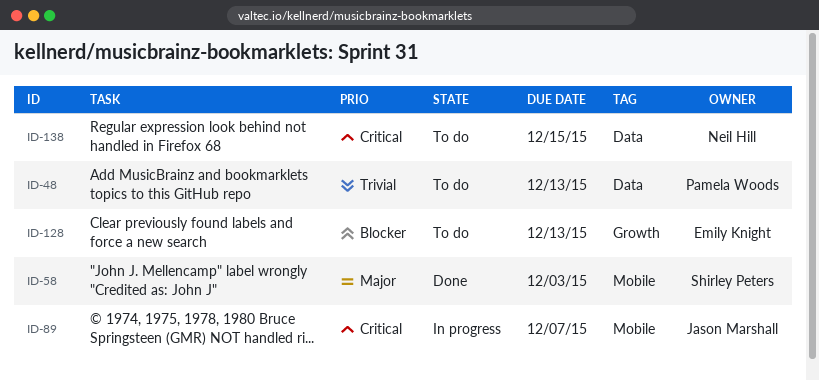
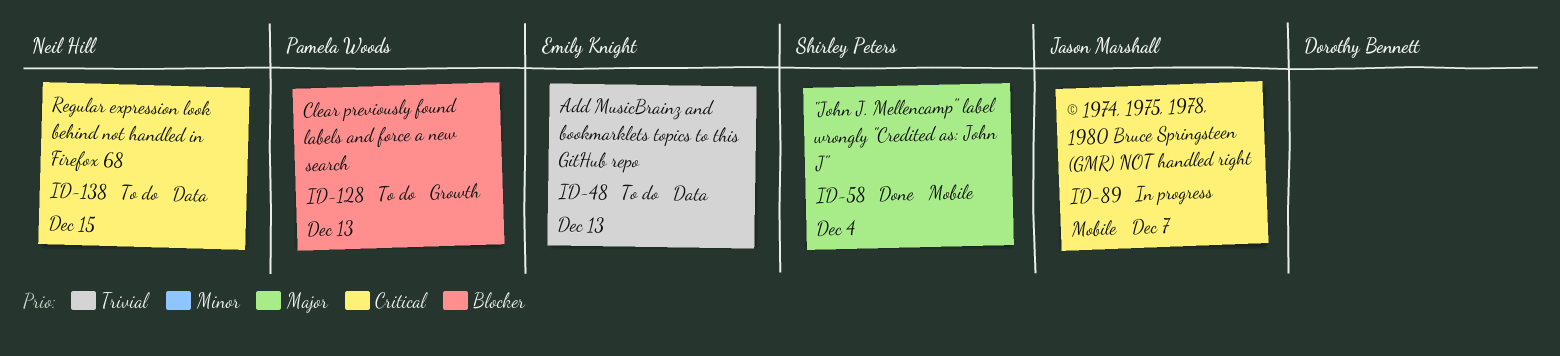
ID-48, owner: Pamela Woods -> Emily Knight
ID-58, due: Dec 3 -> Dec 4
ID-128, owner: Emily Knight -> Pamela Woods

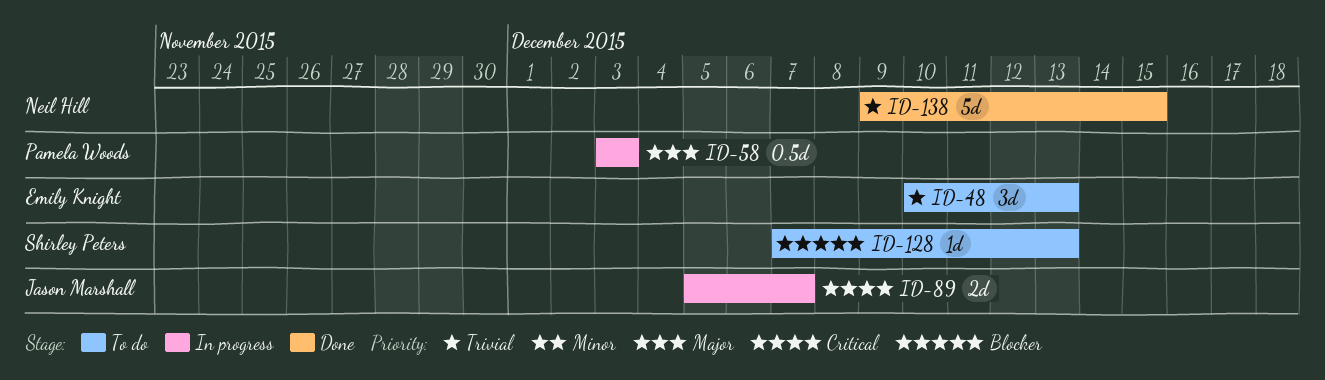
ID-58, status: Done -> In progress
ID-58, owner: Shirley Peters -> Pamela Woods
ID-58, due: Dec 4 -> Dec 3
ID-128, owner: Pamela Woods -> Shirley Peters
ID-138, status: To do -> Done
ID-138, priority: Critical -> Trivial

